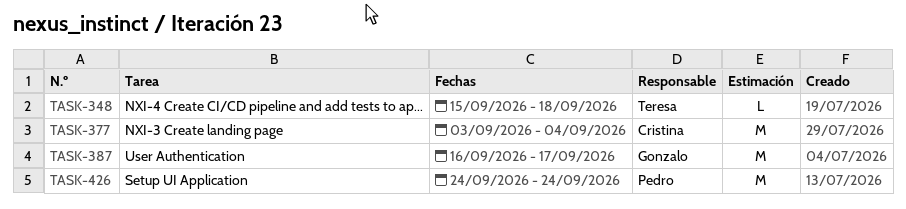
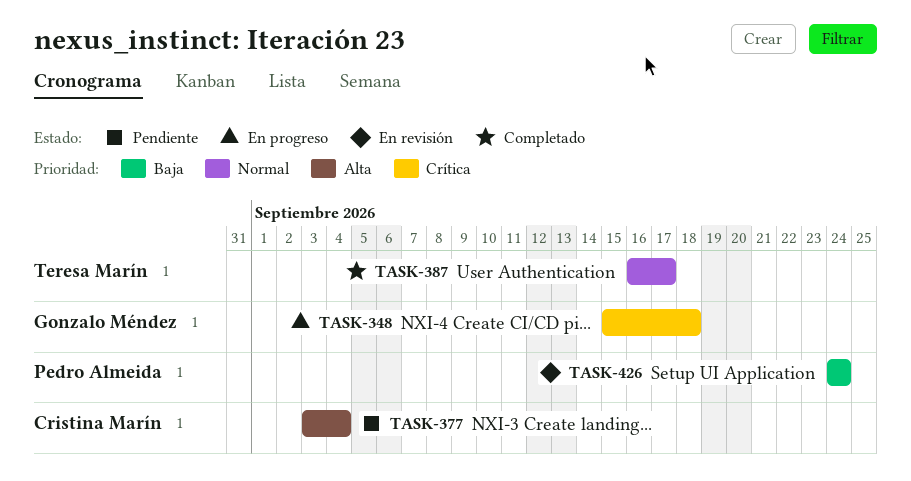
TASK-348, owner: Teresa Marín -> Gonzalo Méndez
TASK-387, owner: Gonzalo Méndez -> Teresa Marín

